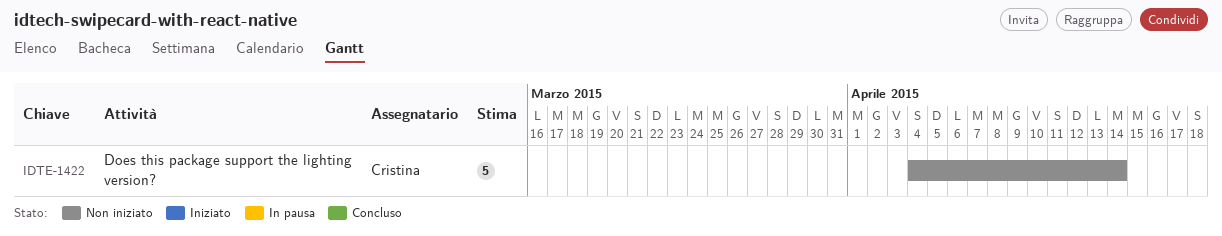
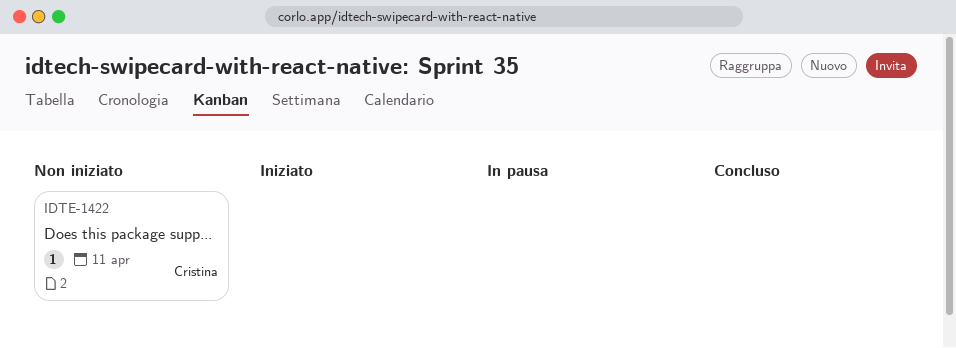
IDTE-1422, estimate: 5 -> 1
IDTE-1422, due: Apr 14 -> Apr 11

